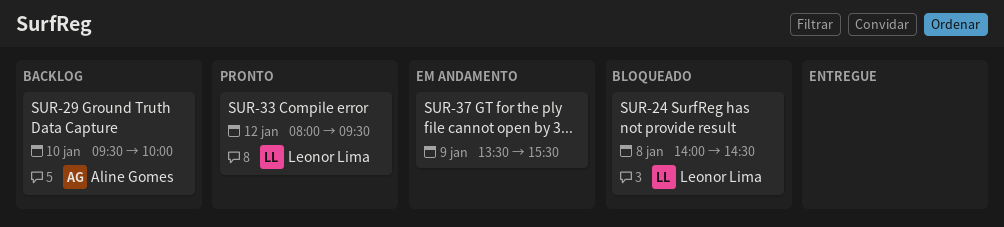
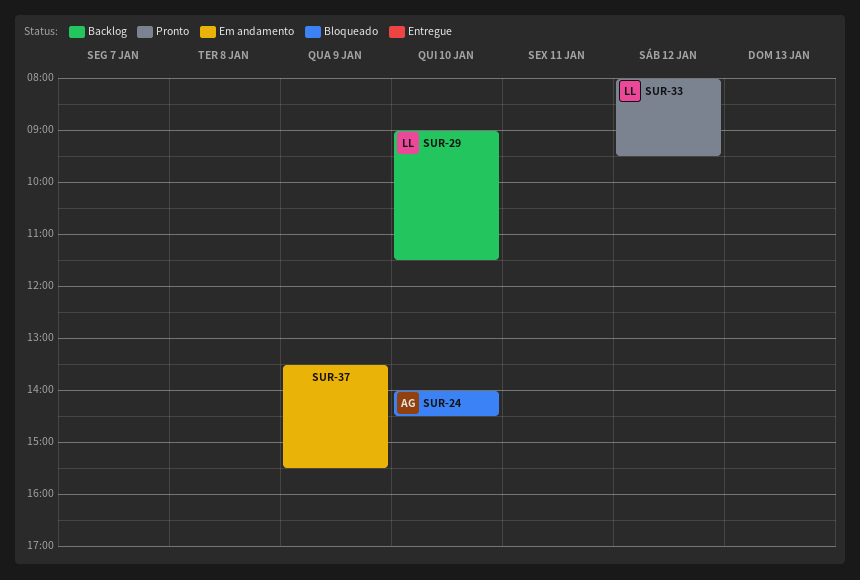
SUR-24, owner: Leonor Lima -> Aline Gomes
SUR-24, day: Jan 8 -> Jan 10
SUR-29, owner: Aline Gomes -> Leonor Lima
SUR-29, begins: 09:30 -> 09:00
SUR-29, ends: 10:00 -> 11:30

